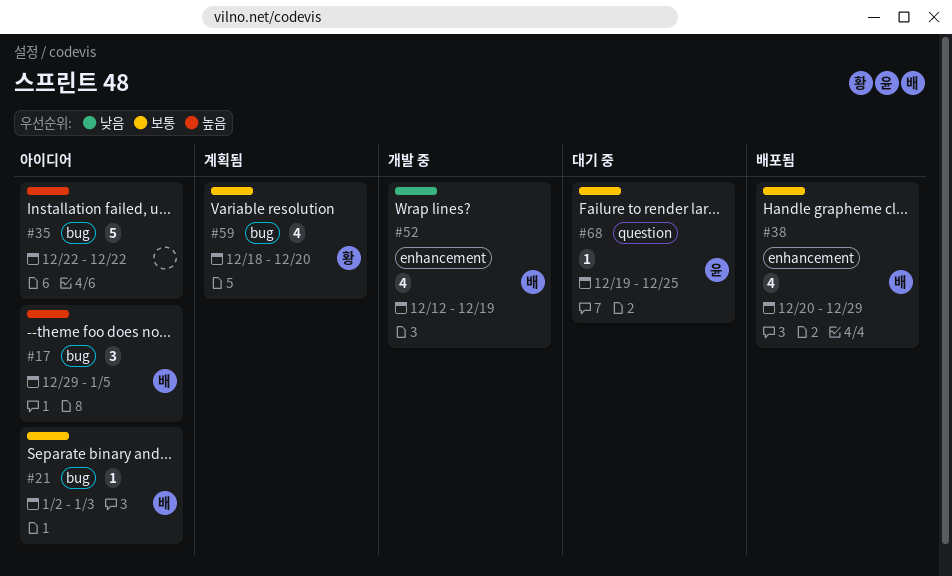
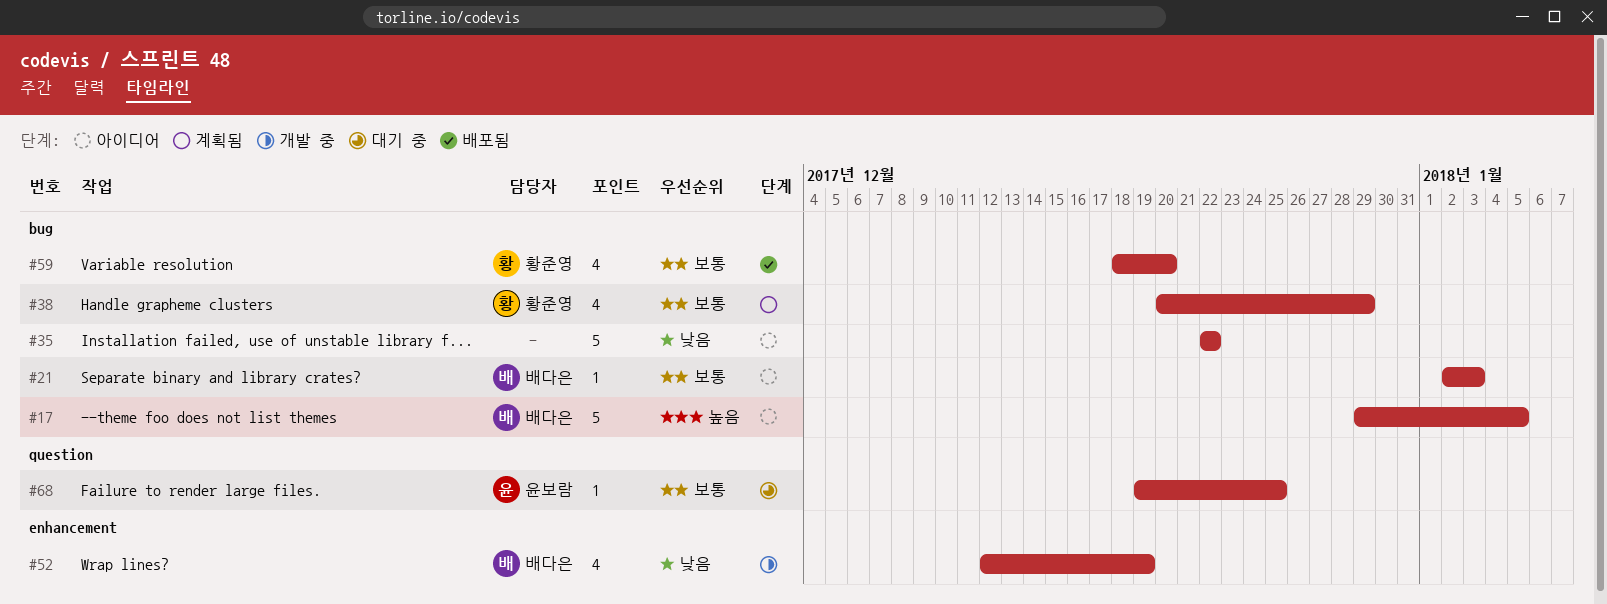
#17, estimate: 3 -> 5
#35, priority: 높음 -> 낮음
#38, status: 배포됨 -> 계획됨
#38, owner: 배다은 -> 황준영
#38, label: enhancement -> bug
#59, status: 계획됨 -> 배포됨

